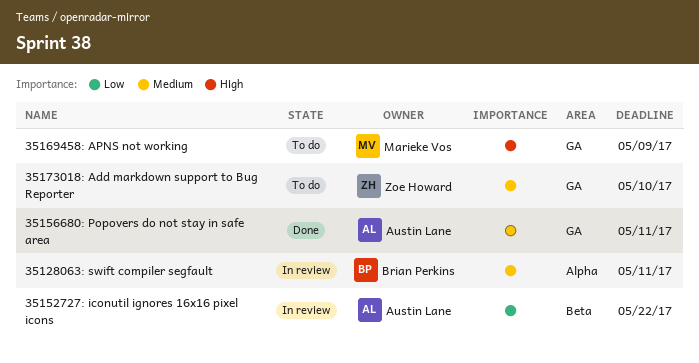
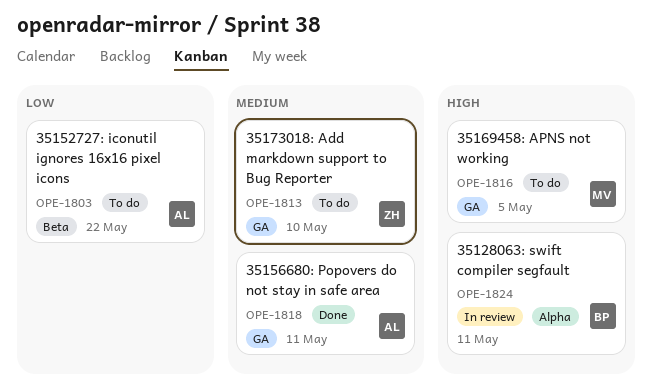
35128063: swift compiler segfault, priority: Medium -> High
35152727: iconutil ignores 16x16 pixel icons, status: In review -> To do
35169458: APNS not working, due: May 9 -> May 5

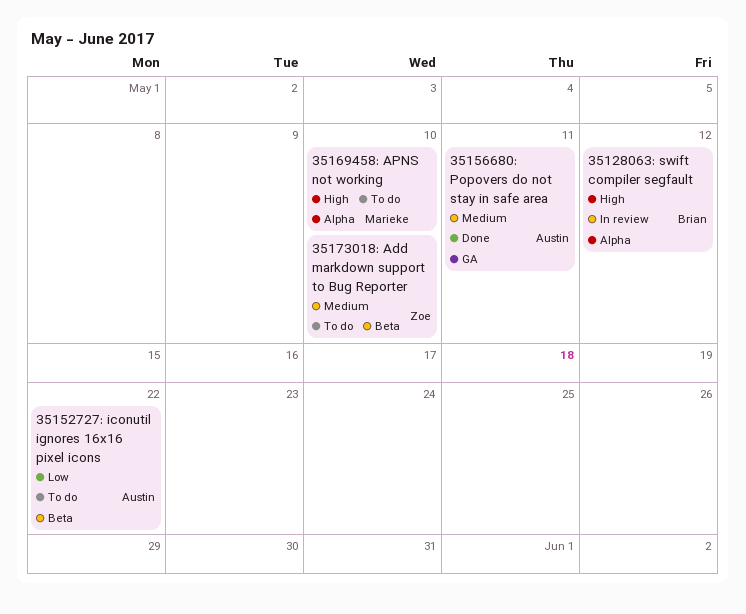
35128063: swift compiler segfault, due: May 11 -> May 12
35169458: APNS not working, label: GA -> Alpha
35169458: APNS not working, due: May 5 -> May 10
35173018: Add markdown support to Bug Reporter, label: GA -> Beta

